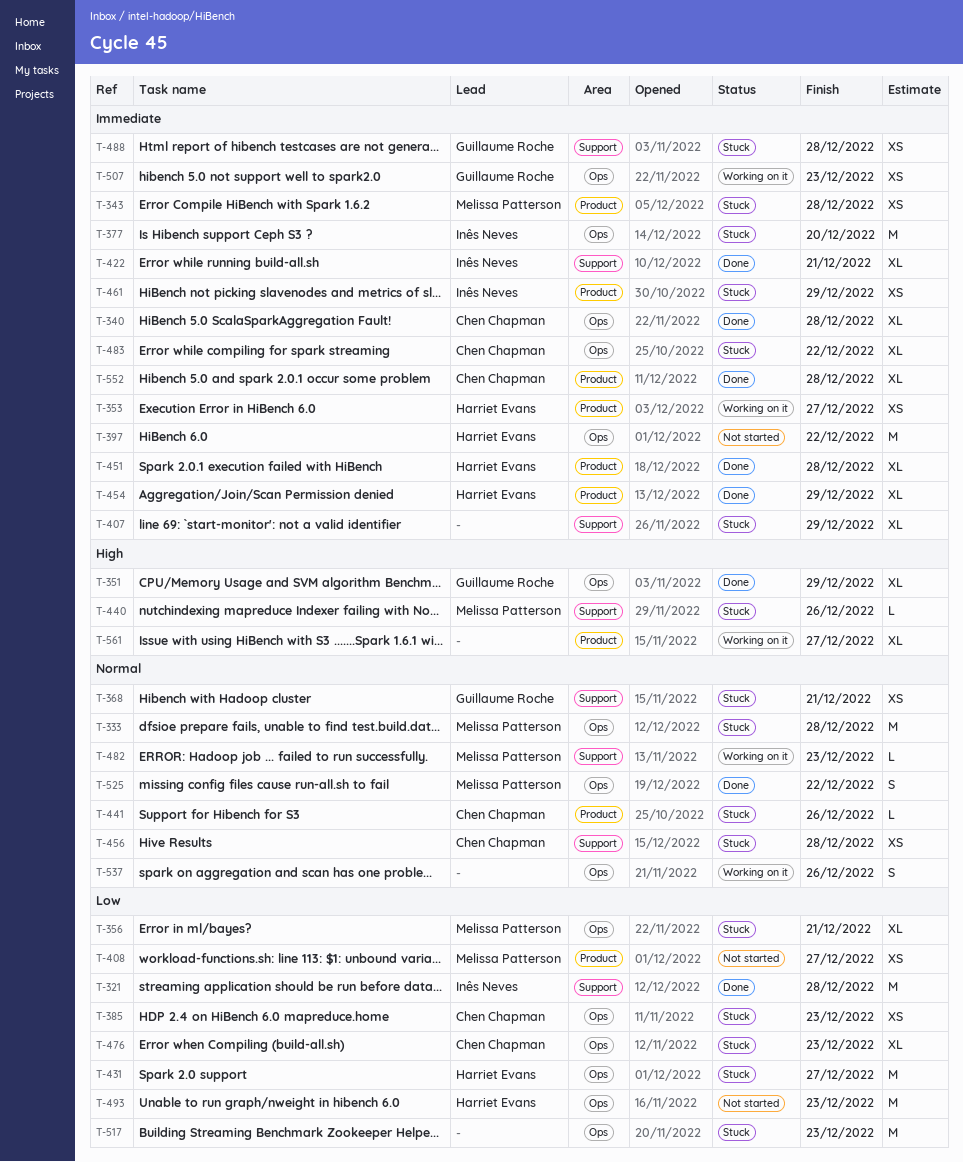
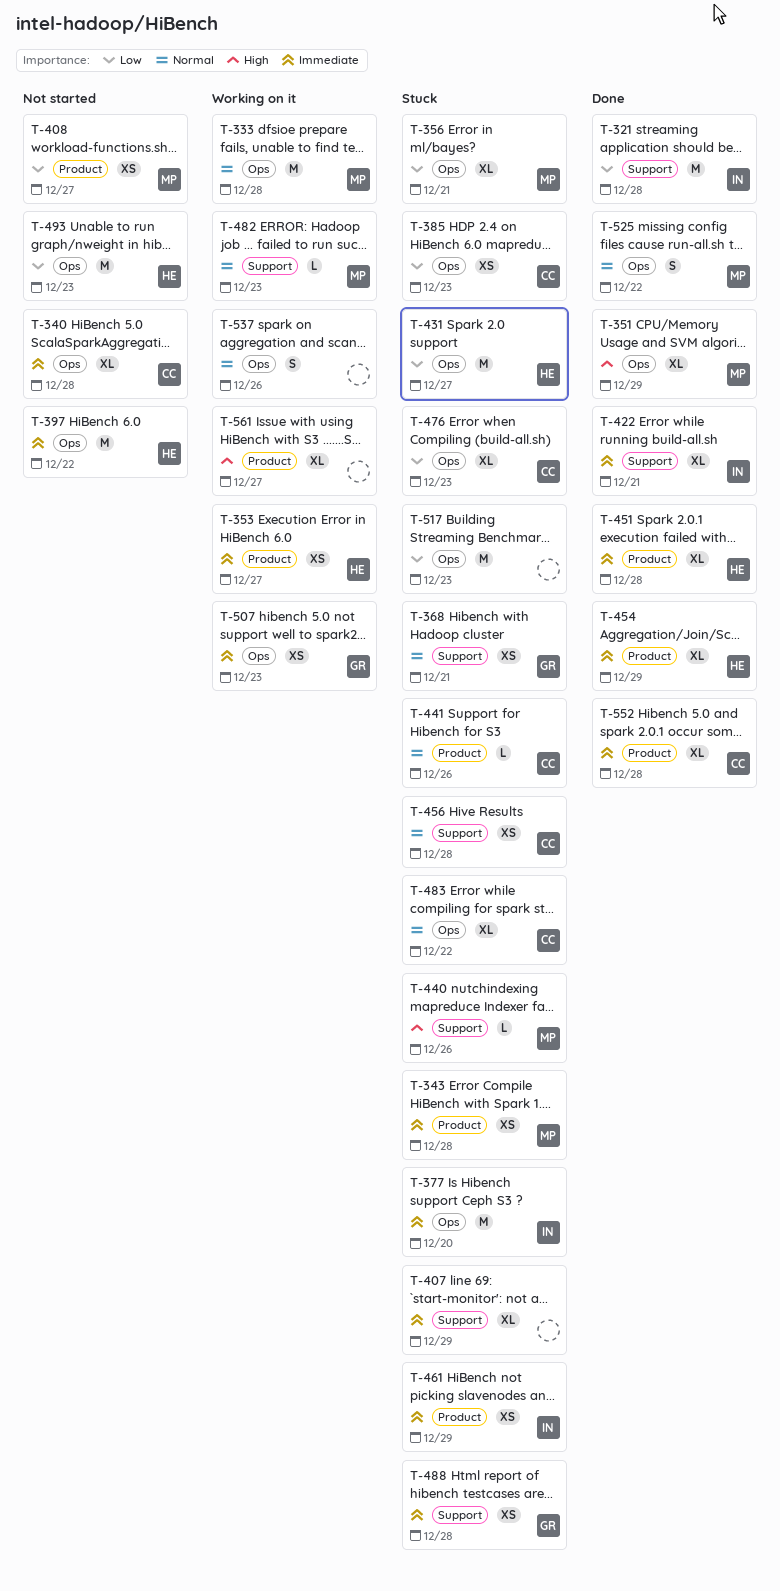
T-333, status: Stuck -> Working on it
T-340, status: Done -> Not started
T-351, owner: Guillaume Roche -> Melissa Patterson
T-483, priority: Immediate -> Normal

